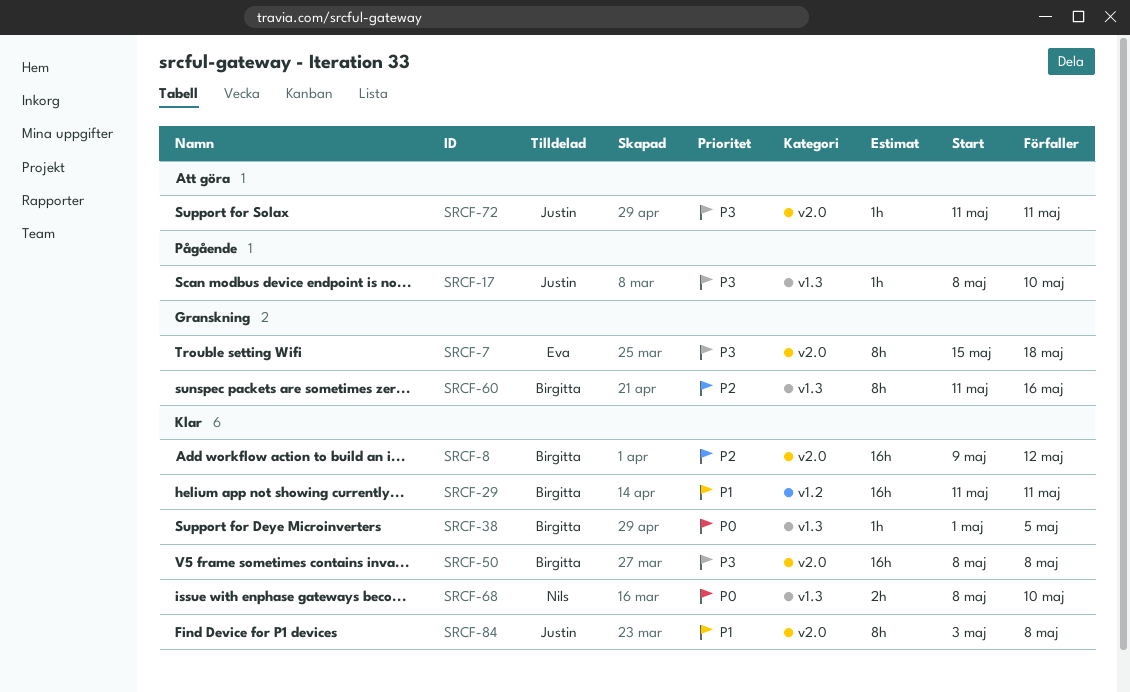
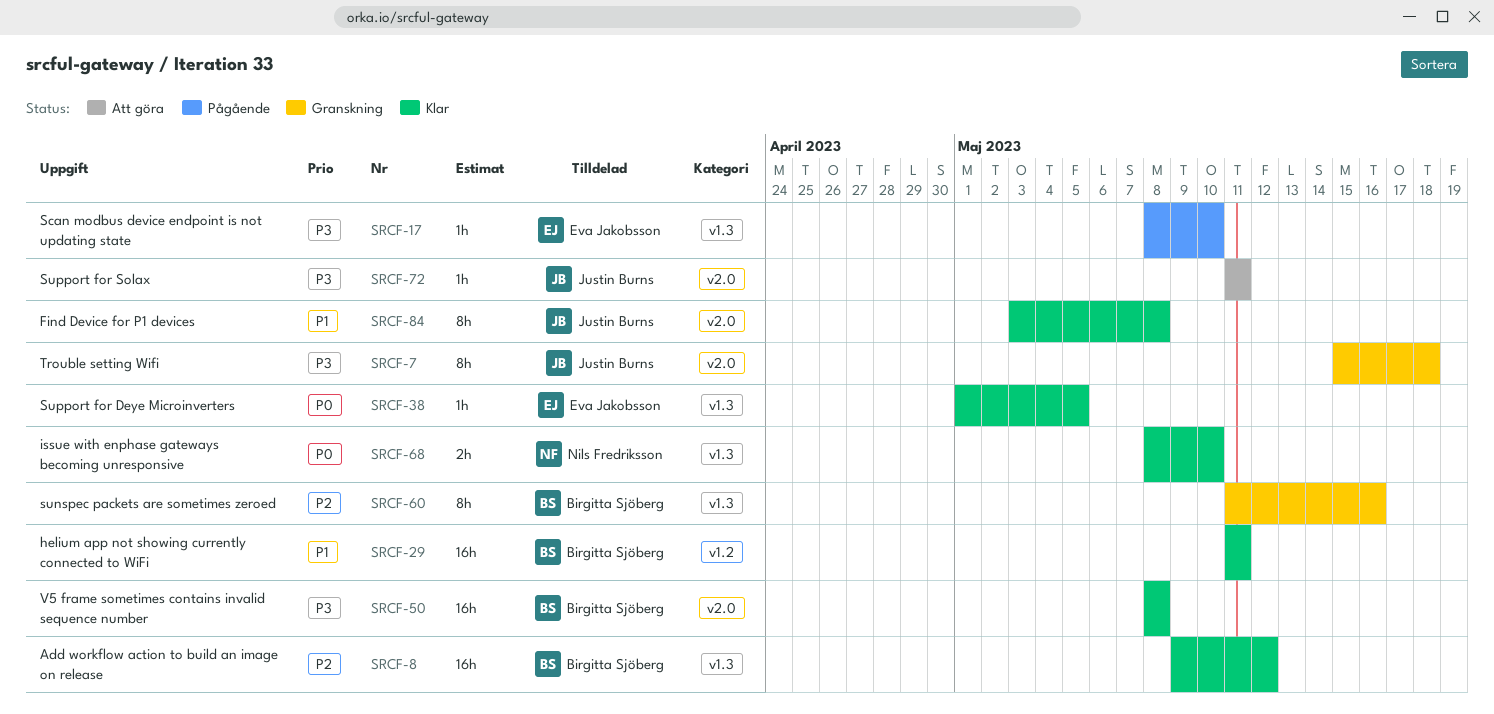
SRCF-7, owner: Eva Jakobsson -> Justin Burns
SRCF-8, label: v2.0 -> v1.3
SRCF-17, owner: Justin Burns -> Eva Jakobsson
SRCF-38, owner: Birgitta Sjöberg -> Eva Jakobsson

